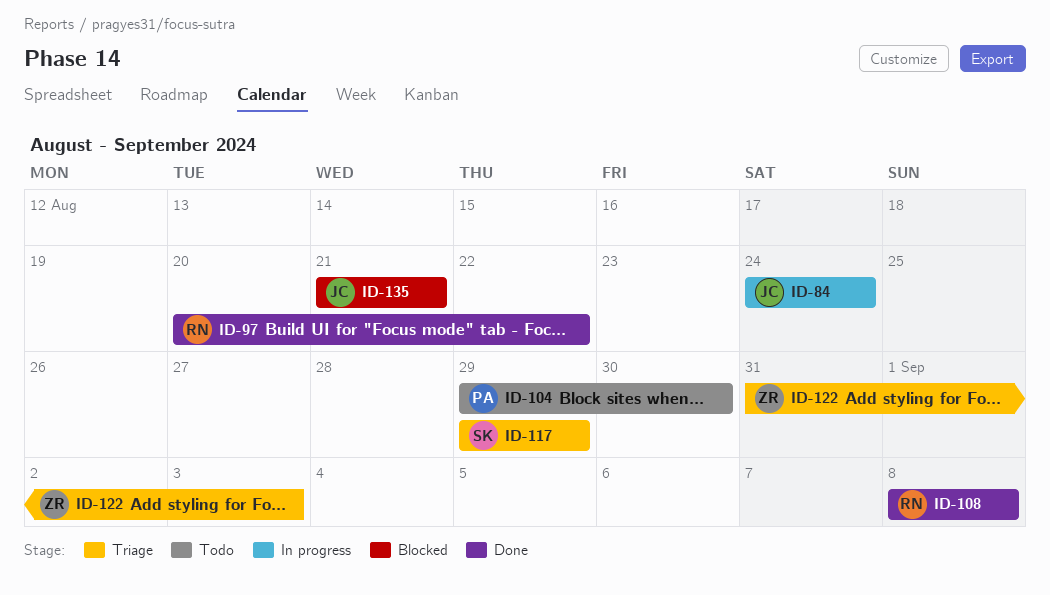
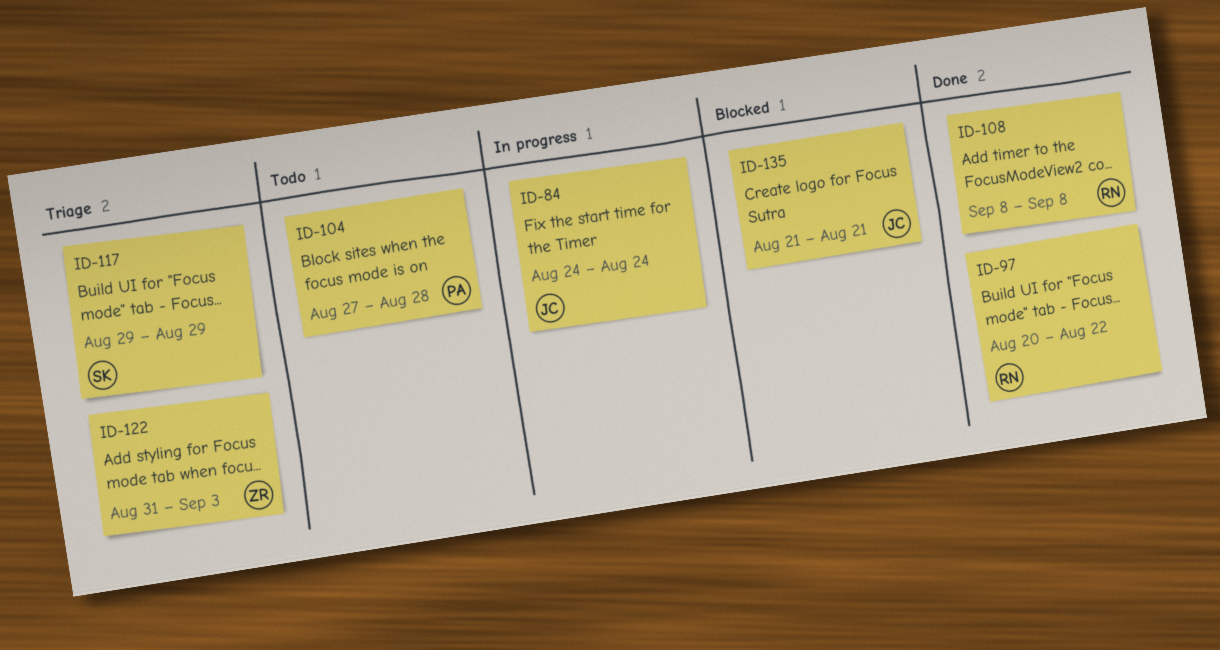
ID-104, start: Aug 29 -> Aug 27
ID-104, due: Aug 30 -> Aug 28

